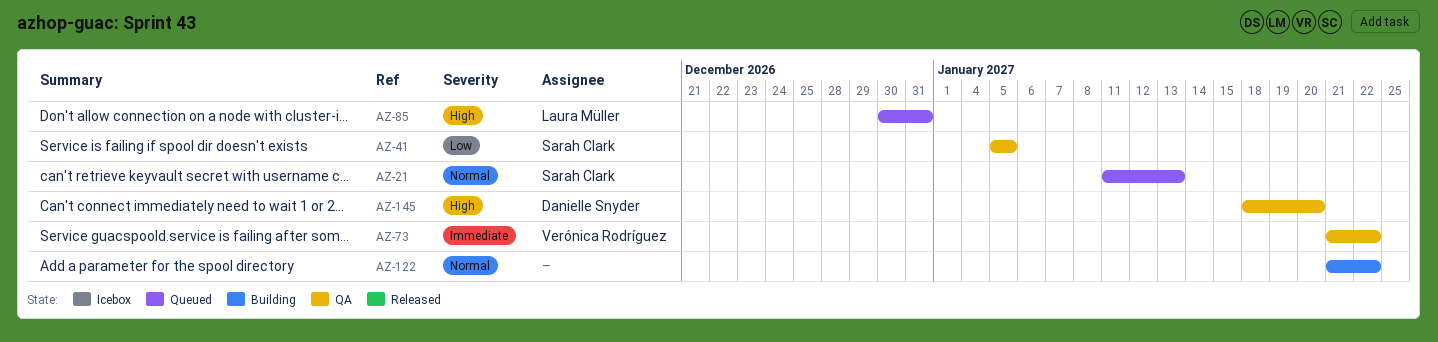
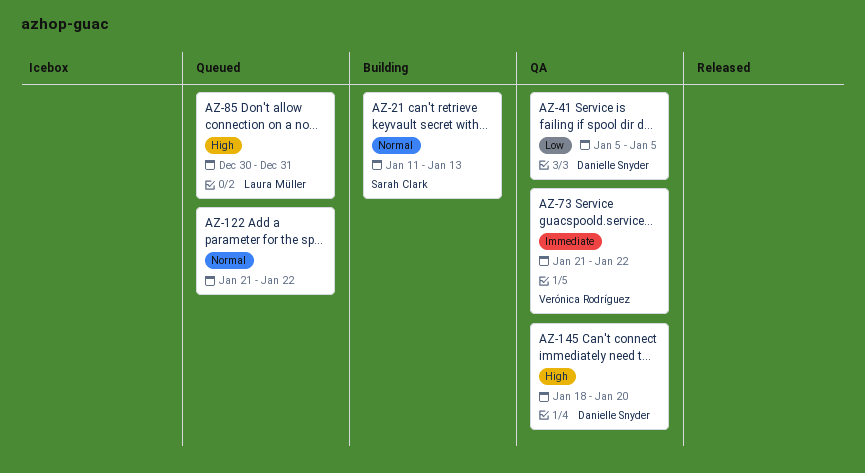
AZ-21, status: Queued -> Building
AZ-41, owner: Sarah Clark -> Danielle Snyder
AZ-122, status: Building -> Queued

